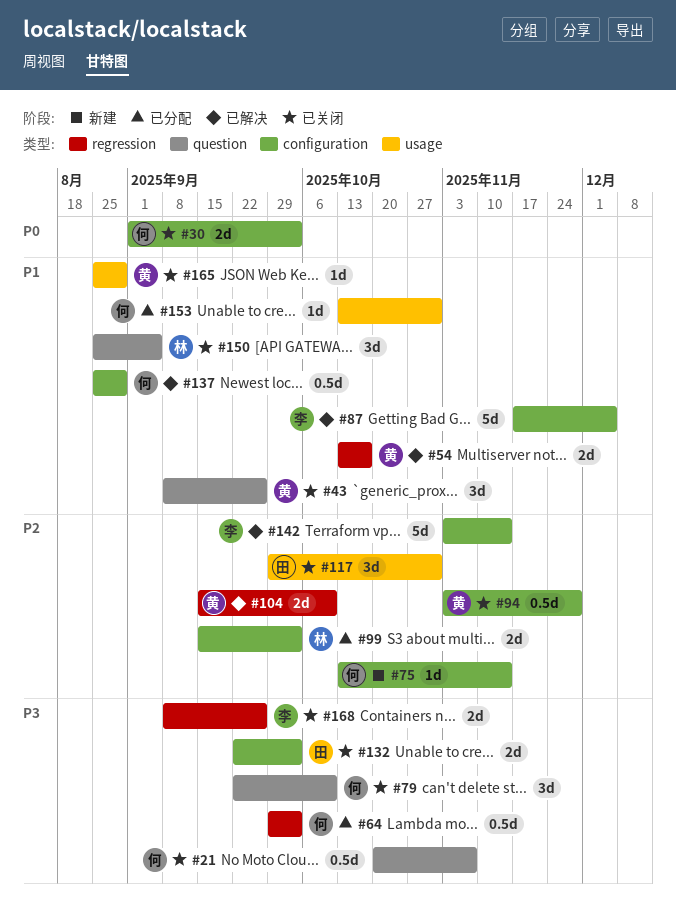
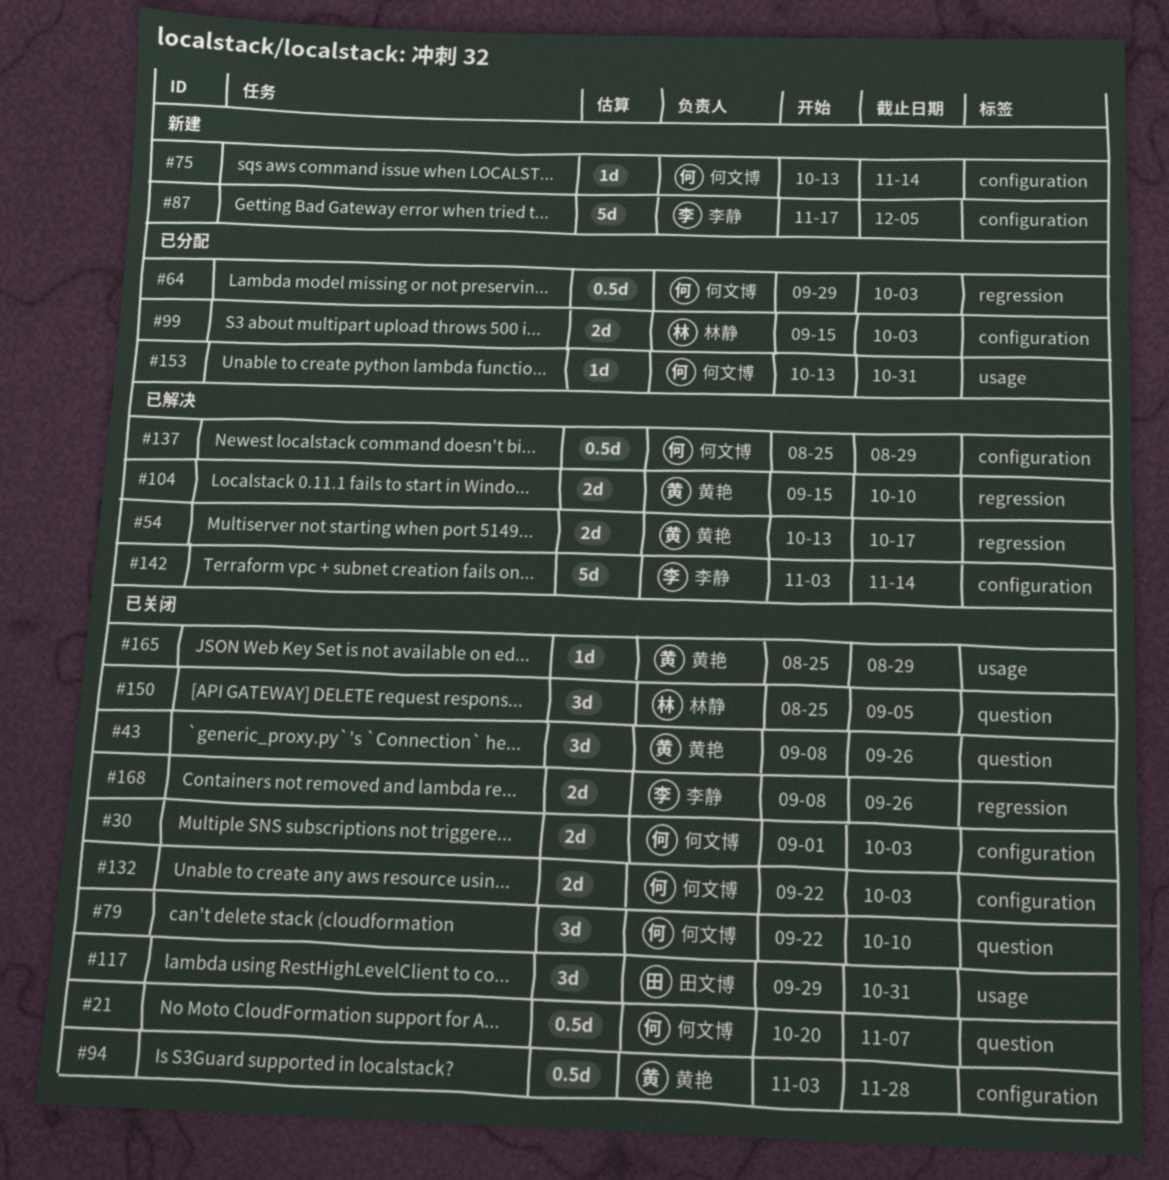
#87, status: 已解决 -> 新建
#132, owner: 田文博 -> 何文博

